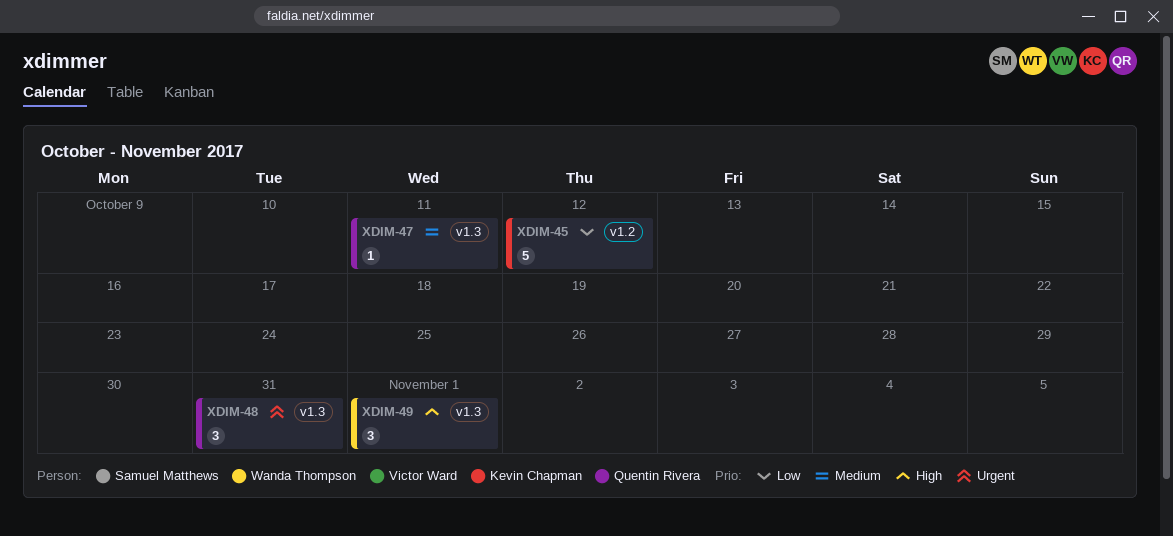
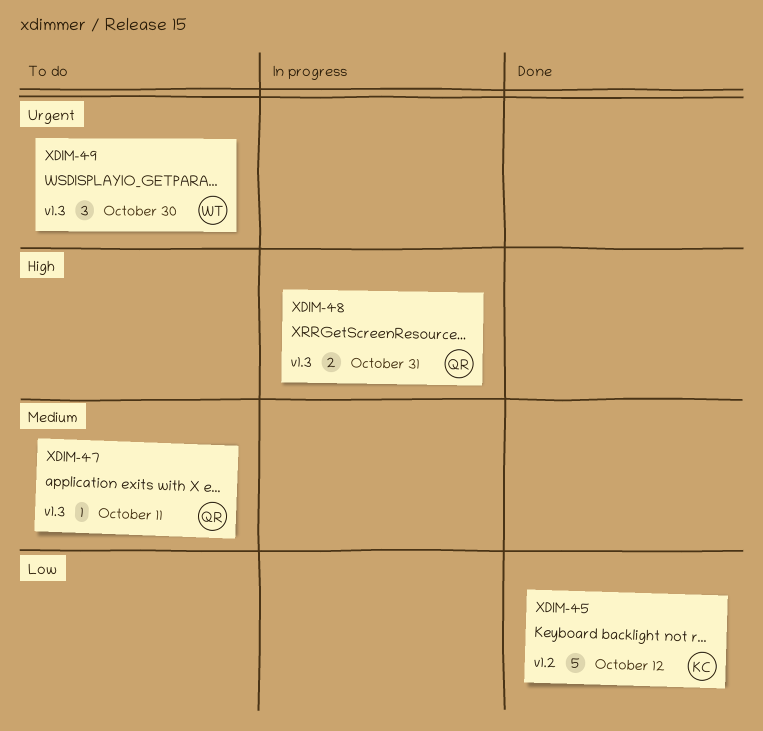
XDIM-48, priority: Urgent -> High
XDIM-48, estimate: 3 -> 2
XDIM-49, priority: High -> Urgent
XDIM-49, due: Nov 1 -> Oct 30

